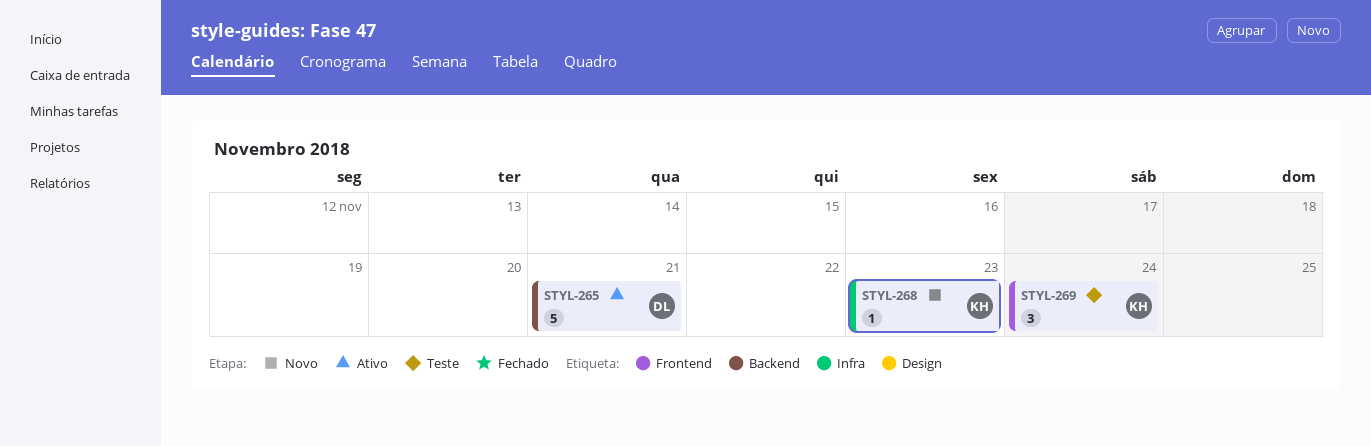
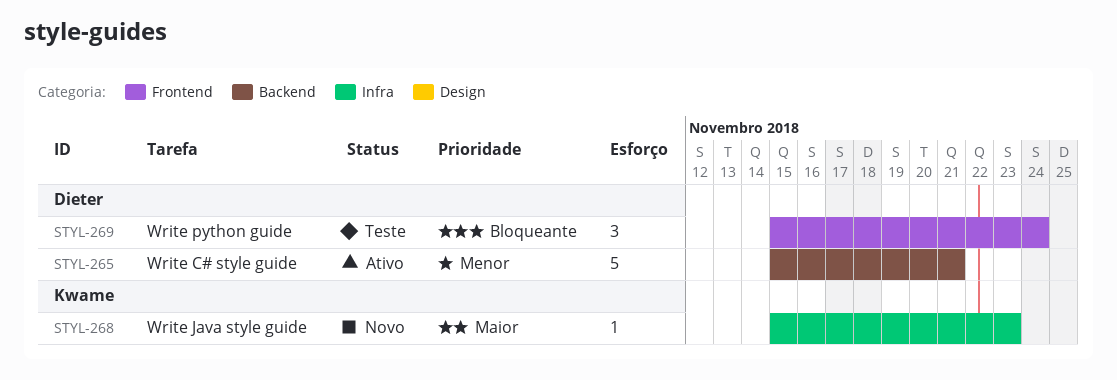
STYL-269, owner: Kwame -> Dieter

